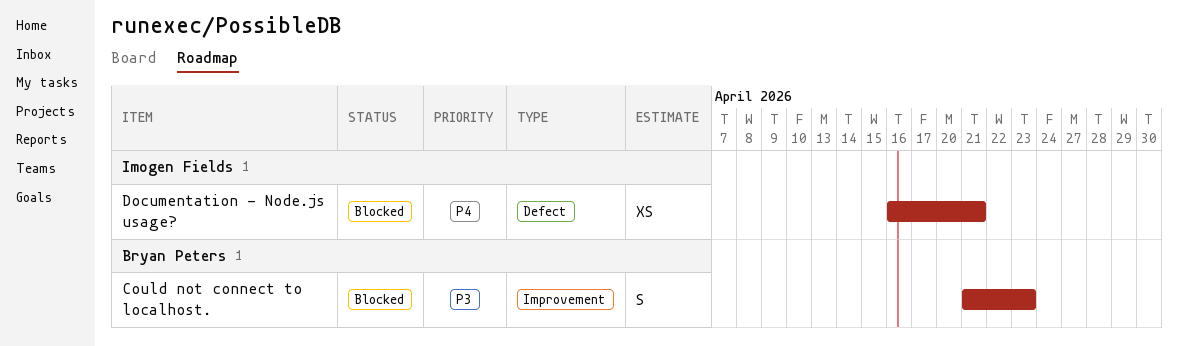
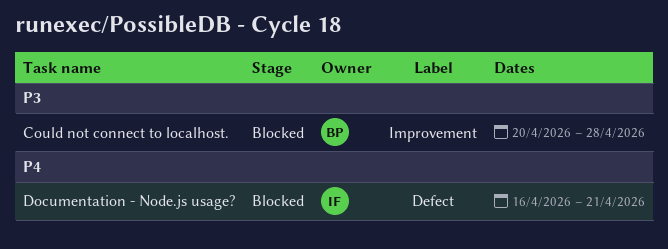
Could not connect to localhost., start: Apr 21 -> Apr 20
Could not connect to localhost., due: Apr 23 -> Apr 28

